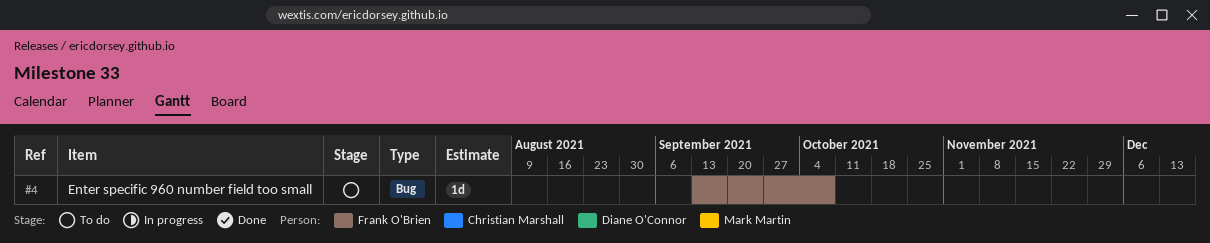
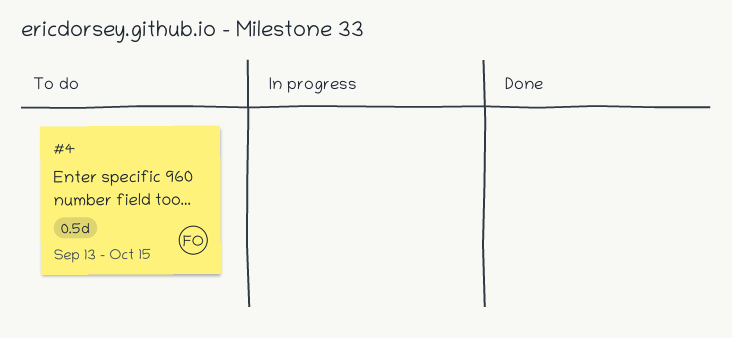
#4, estimate: 1d -> 0.5d
#4, due: Oct 8 -> Oct 15

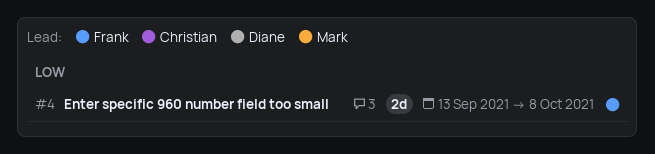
#4, estimate: 0.5d -> 2d
#4, due: Oct 15 -> Oct 8

